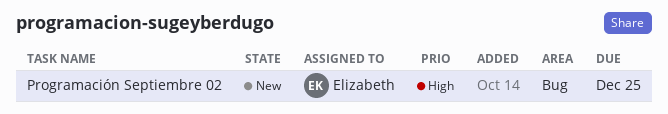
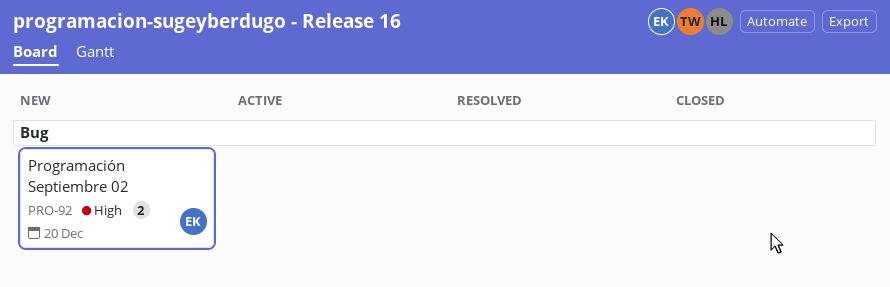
Programación Septiembre 02, due: Dec 25 -> Dec 20

